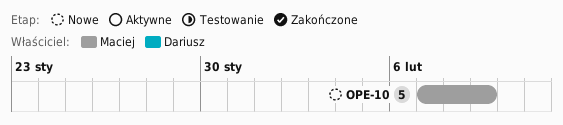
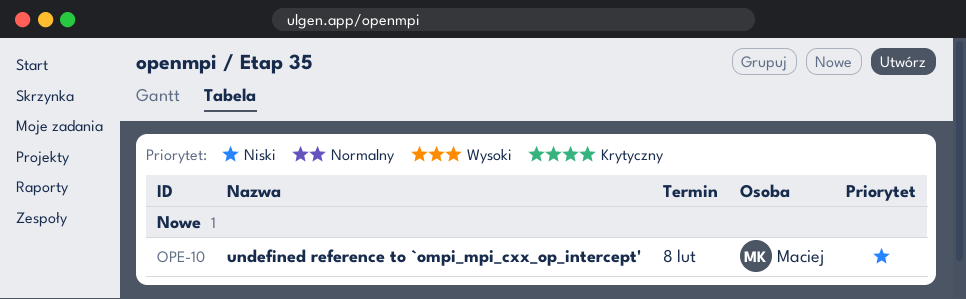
OPE-10, due: Feb 9 -> Feb 8

